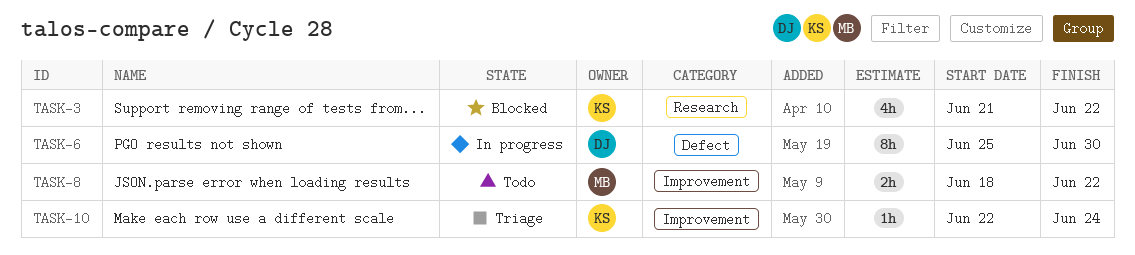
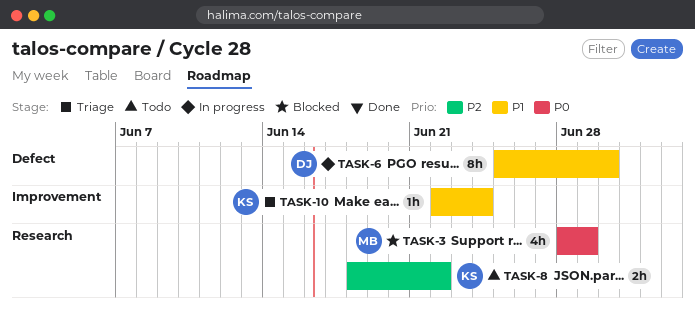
TASK-3, owner: KS -> MB
TASK-3, start: Jun 21 -> Jun 28
TASK-3, due: Jun 22 -> Jun 29
TASK-8, owner: MB -> KS
TASK-8, label: Improvement -> Research

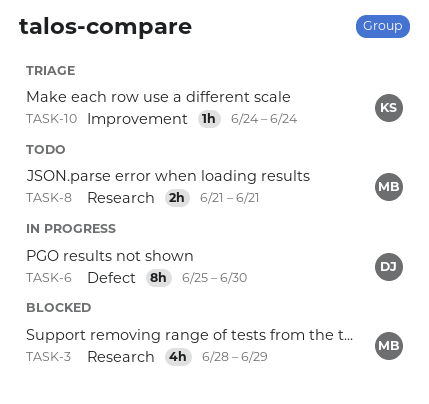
TASK-8, owner: KS -> MB
TASK-8, start: Jun 18 -> Jun 21
TASK-8, due: Jun 22 -> Jun 21
TASK-10, start: Jun 22 -> Jun 24

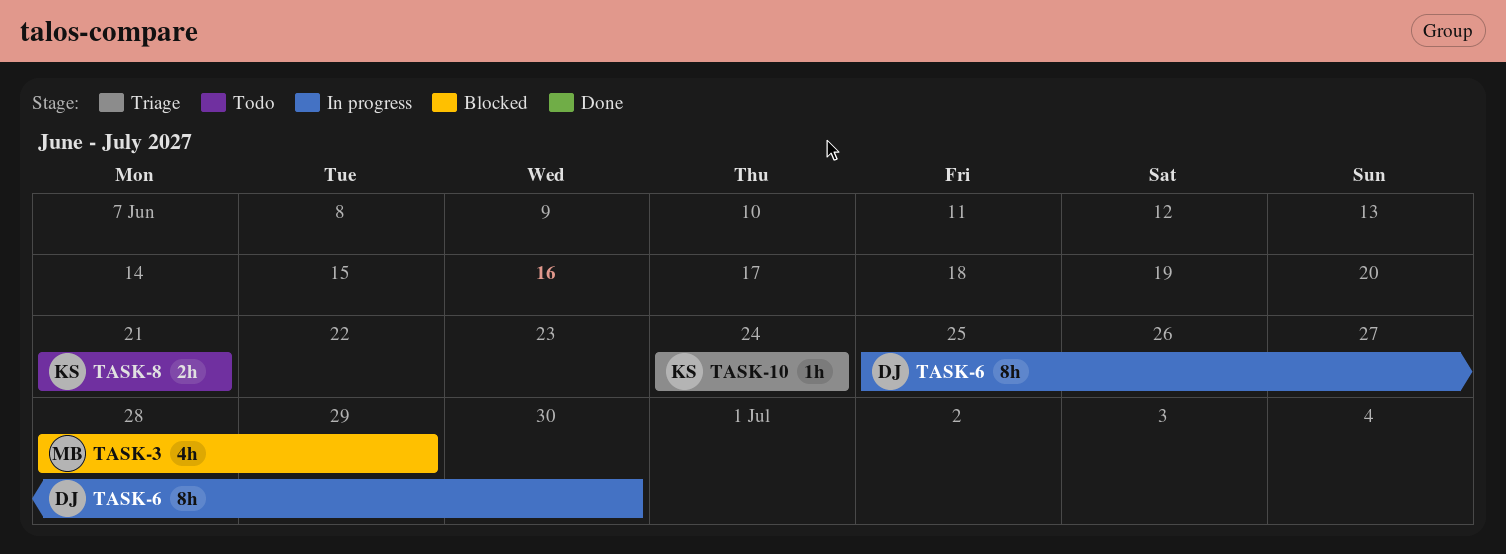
TASK-8, owner: MB -> KS

